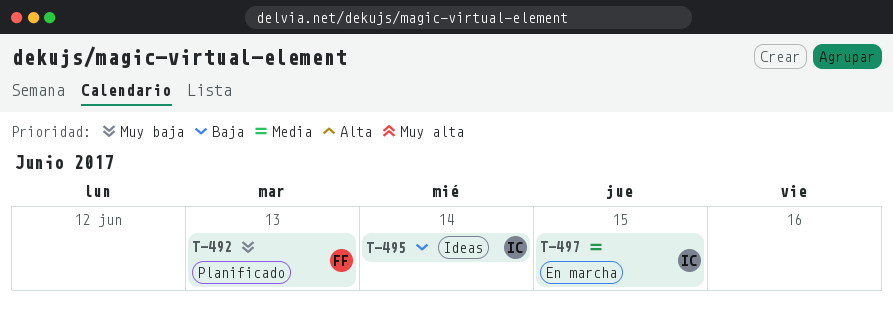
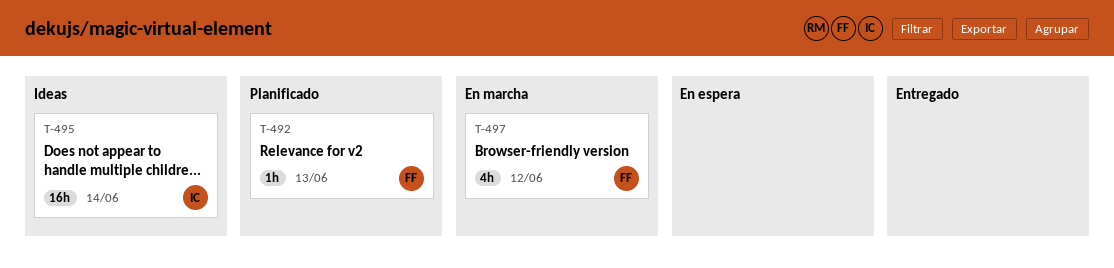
T-497, owner: IC -> FF
T-497, due: Jun 15 -> Jun 12

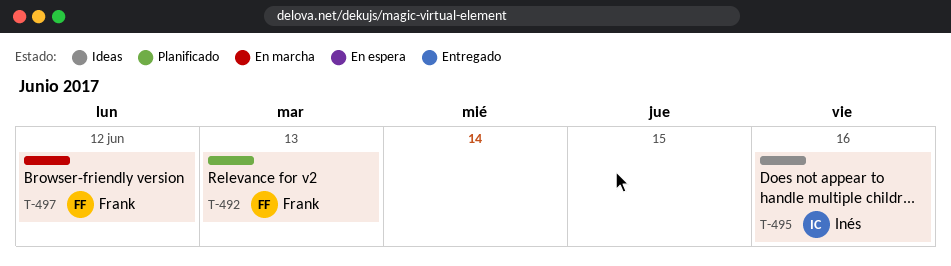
T-495, due: Jun 14 -> Jun 16

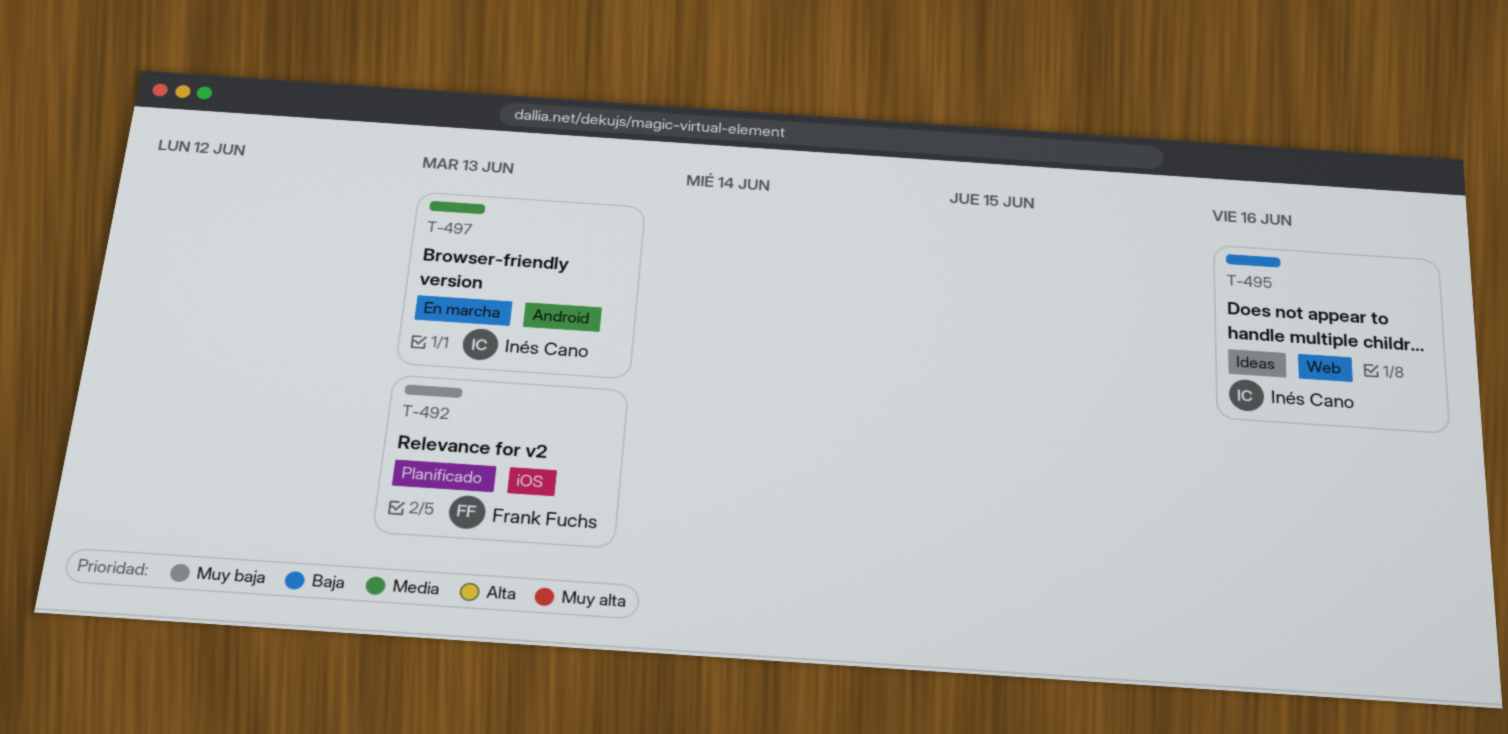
T-497, owner: Frank Fuchs -> Inés Cano
T-497, due: Jun 12 -> Jun 13

